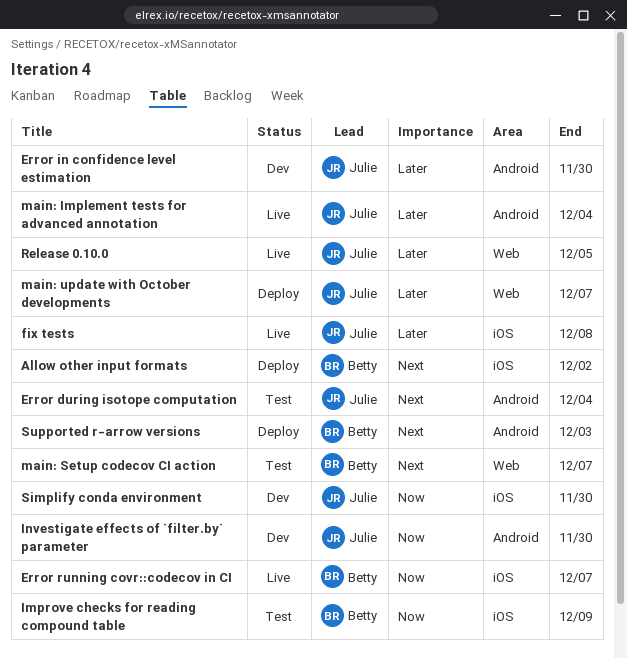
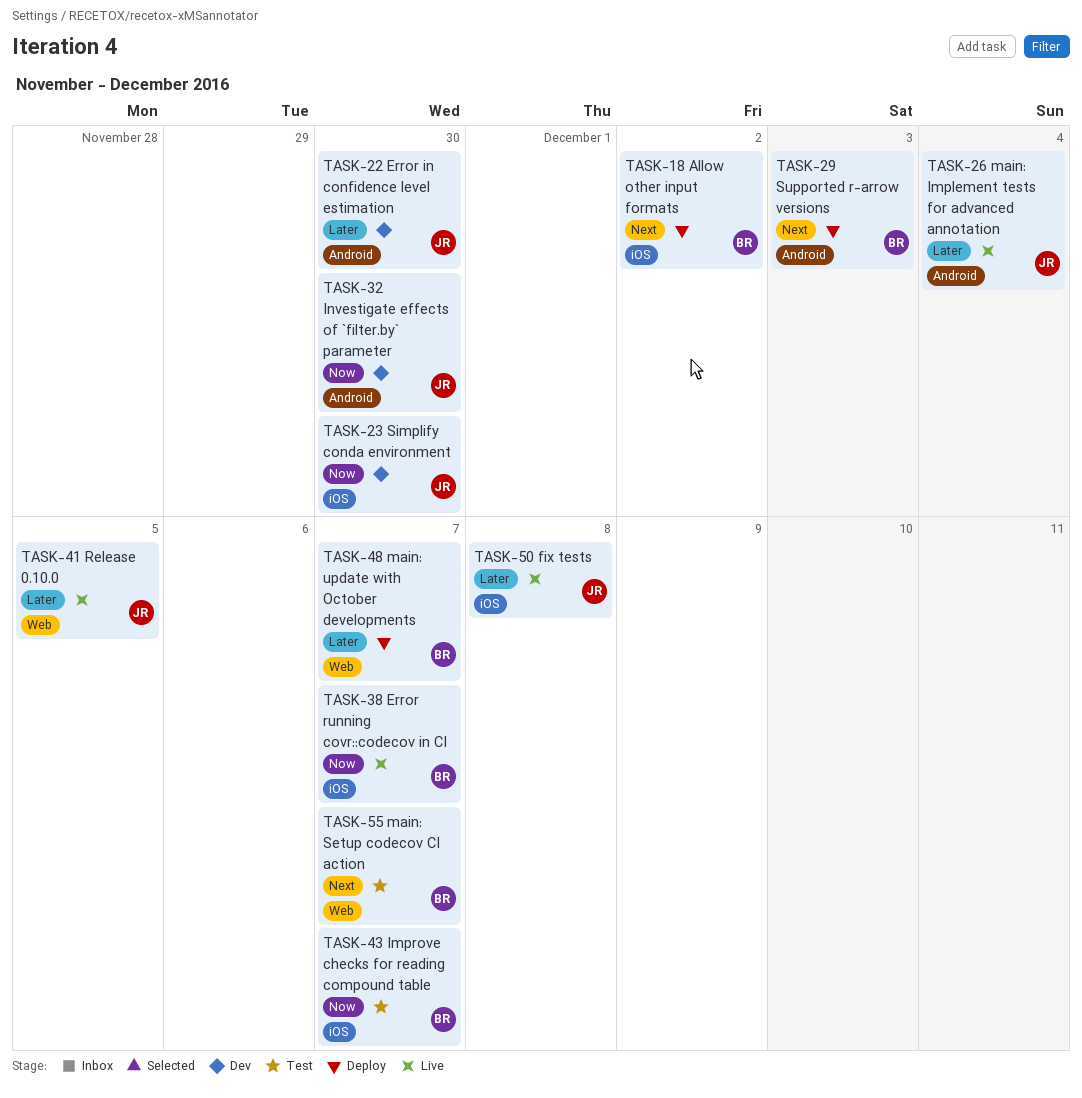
Error during isotope computation: present -> none
Improve checks for reading compound table, due: Dec 9 -> Dec 7
main: update with October developments, owner: Julie -> Betty

